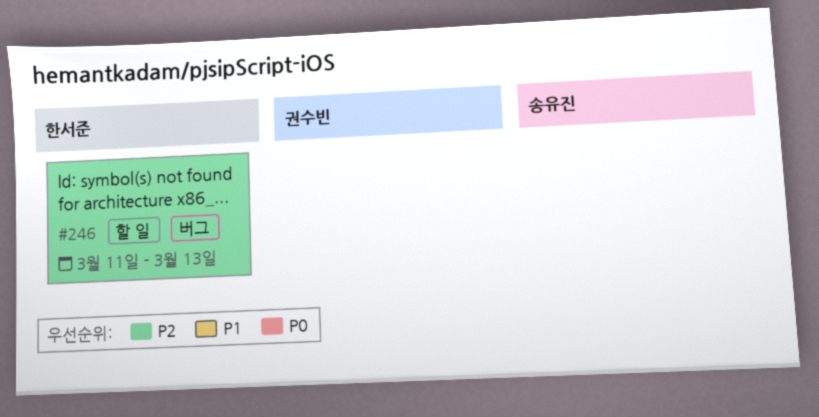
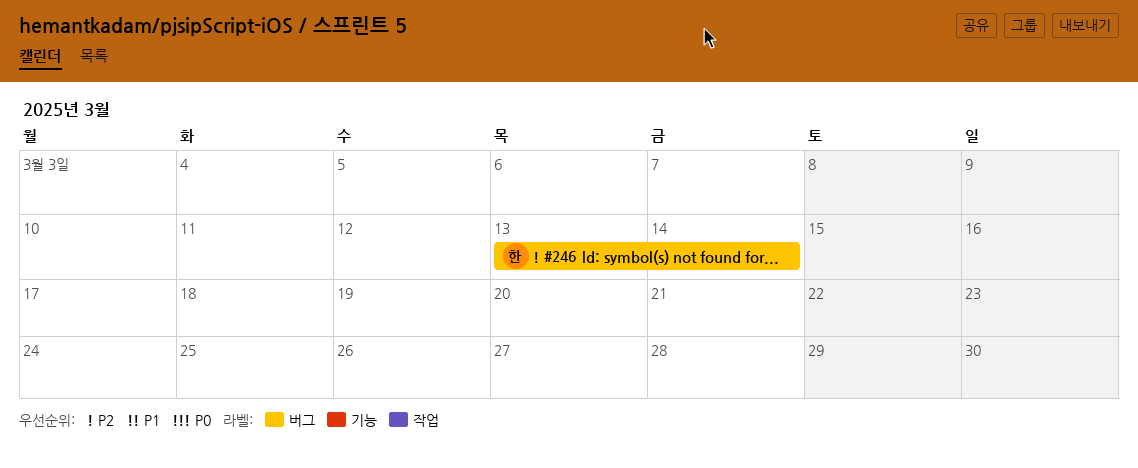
#246, start: Mar 11 -> Mar 13
#246, due: Mar 13 -> Mar 14

